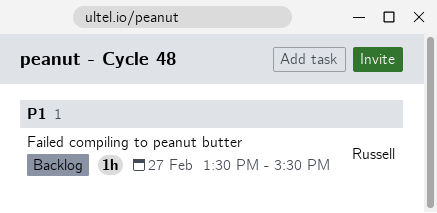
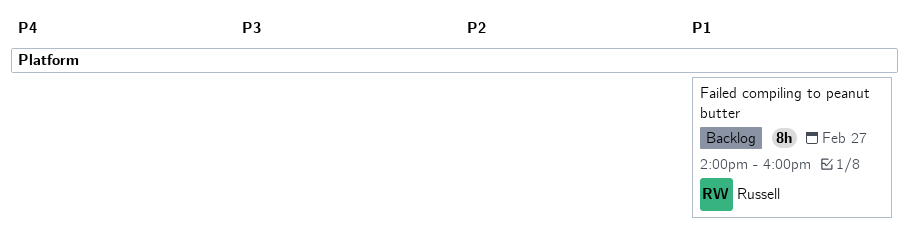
Failed compiling to peanut butter, estimate: 1h -> 8h
Failed compiling to peanut butter, begins: 13:30 -> 14:00
Failed compiling to peanut butter, ends: 15:30 -> 16:00

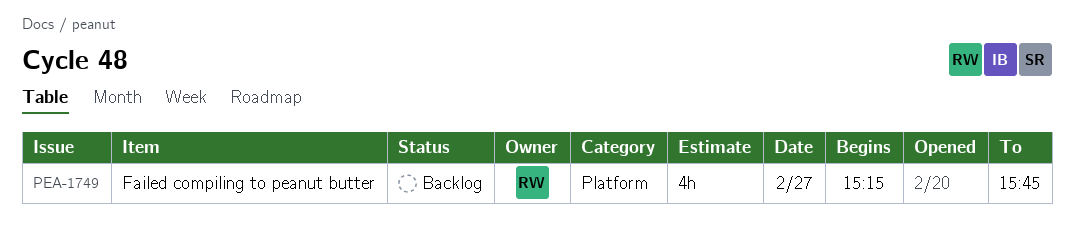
Failed compiling to peanut butter, estimate: 8h -> 4h
Failed compiling to peanut butter, begins: 14:00 -> 15:15
Failed compiling to peanut butter, ends: 16:00 -> 15:45

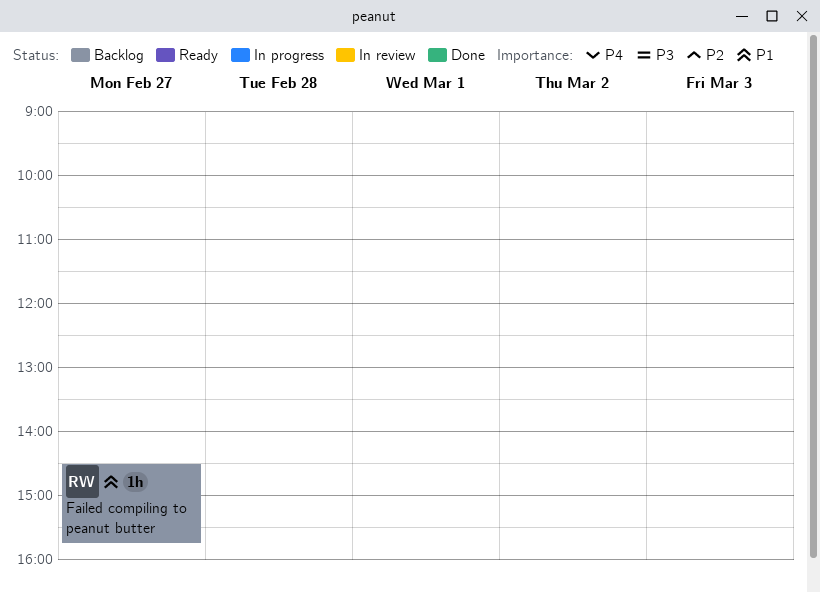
Failed compiling to peanut butter, estimate: 4h -> 1h
Failed compiling to peanut butter, begins: 15:15 -> 14:30

